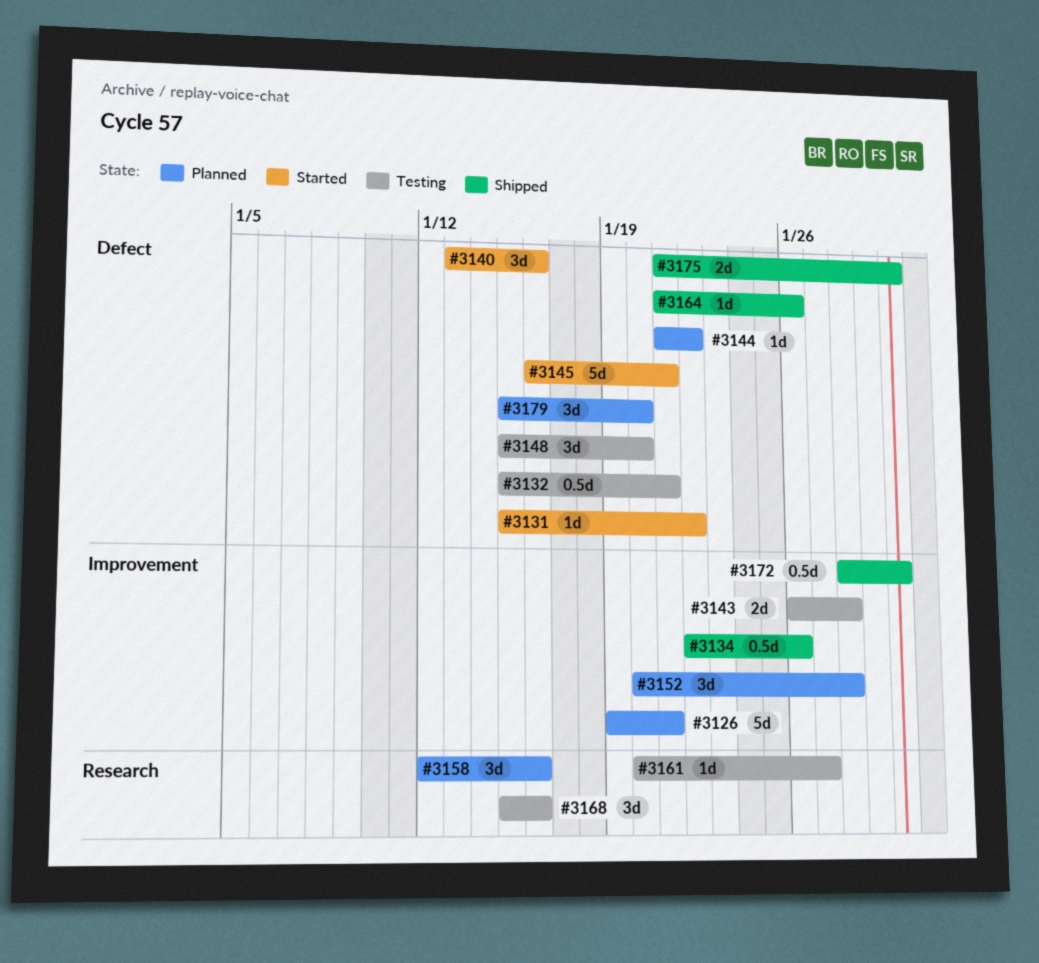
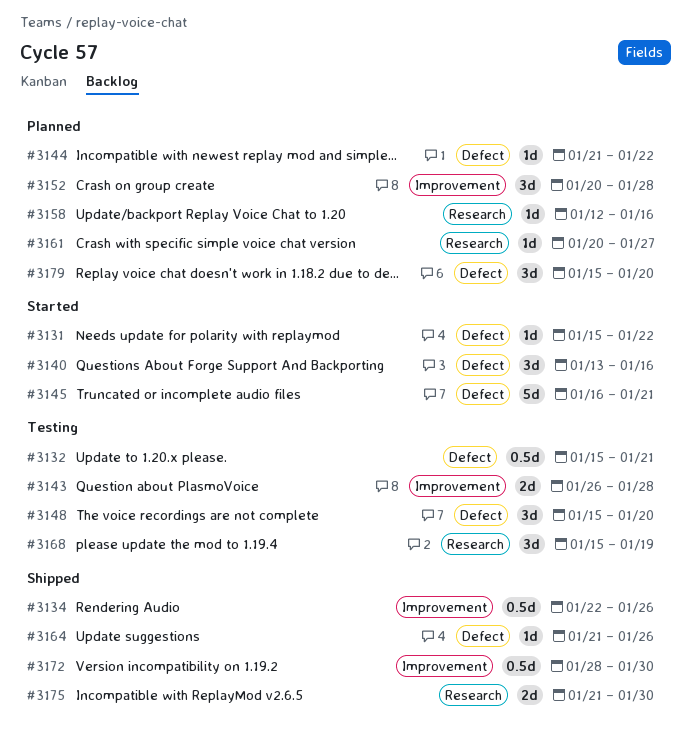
#3126: present -> none
#3158, estimate: 3d -> 1d
#3161, status: Testing -> Planned
#3168, due: Jan 16 -> Jan 19
#3175, label: Defect -> Research

